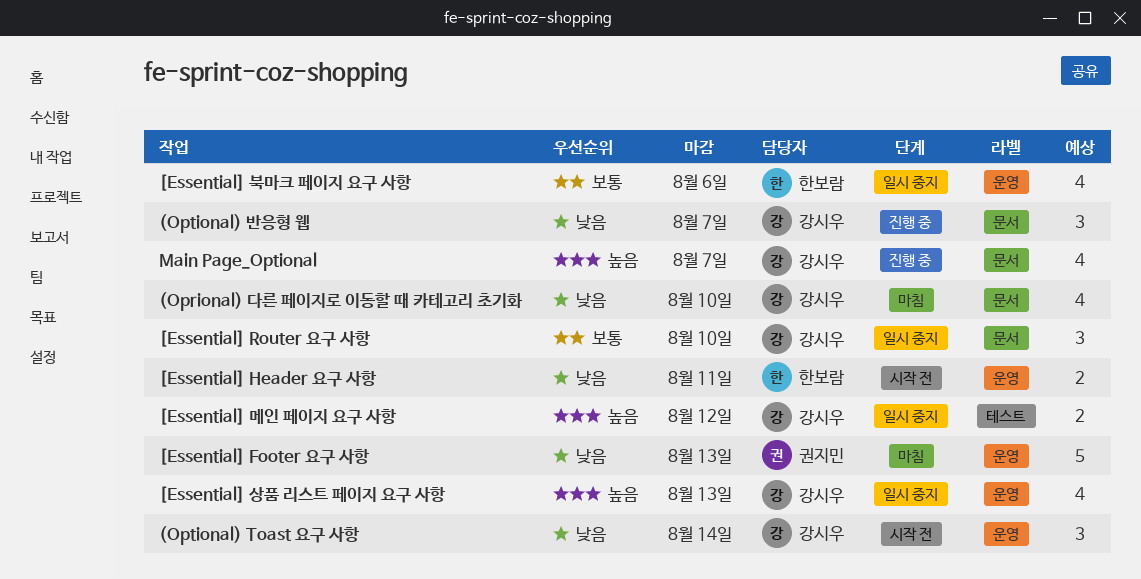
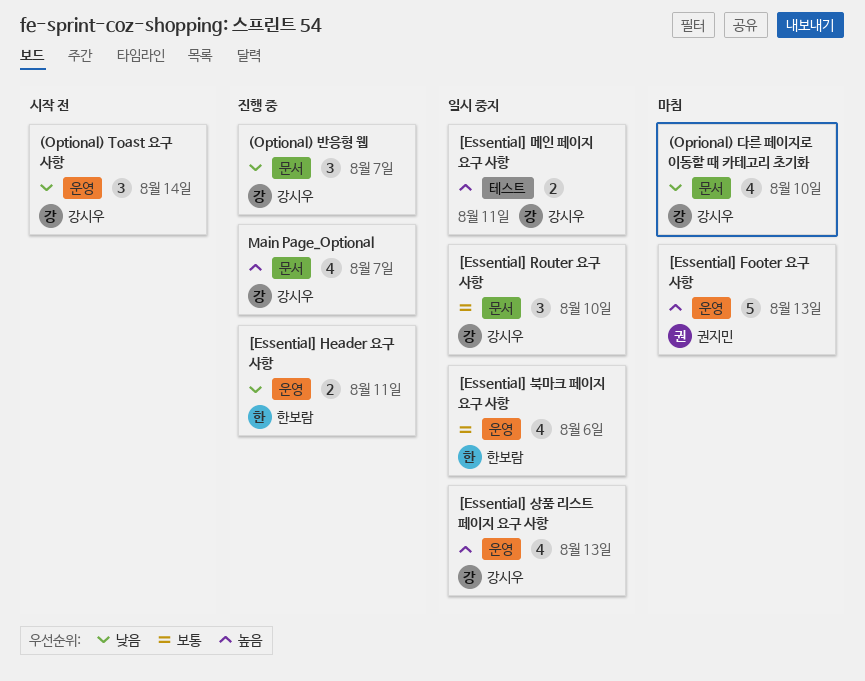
[Essential] Footer 요구 사항, priority: 낮음 -> 높음
[Essential] Header 요구 사항, status: 시작 전 -> 진행 중
[Essential] 메인 페이지 요구 사항, due: Aug 12 -> Aug 11

